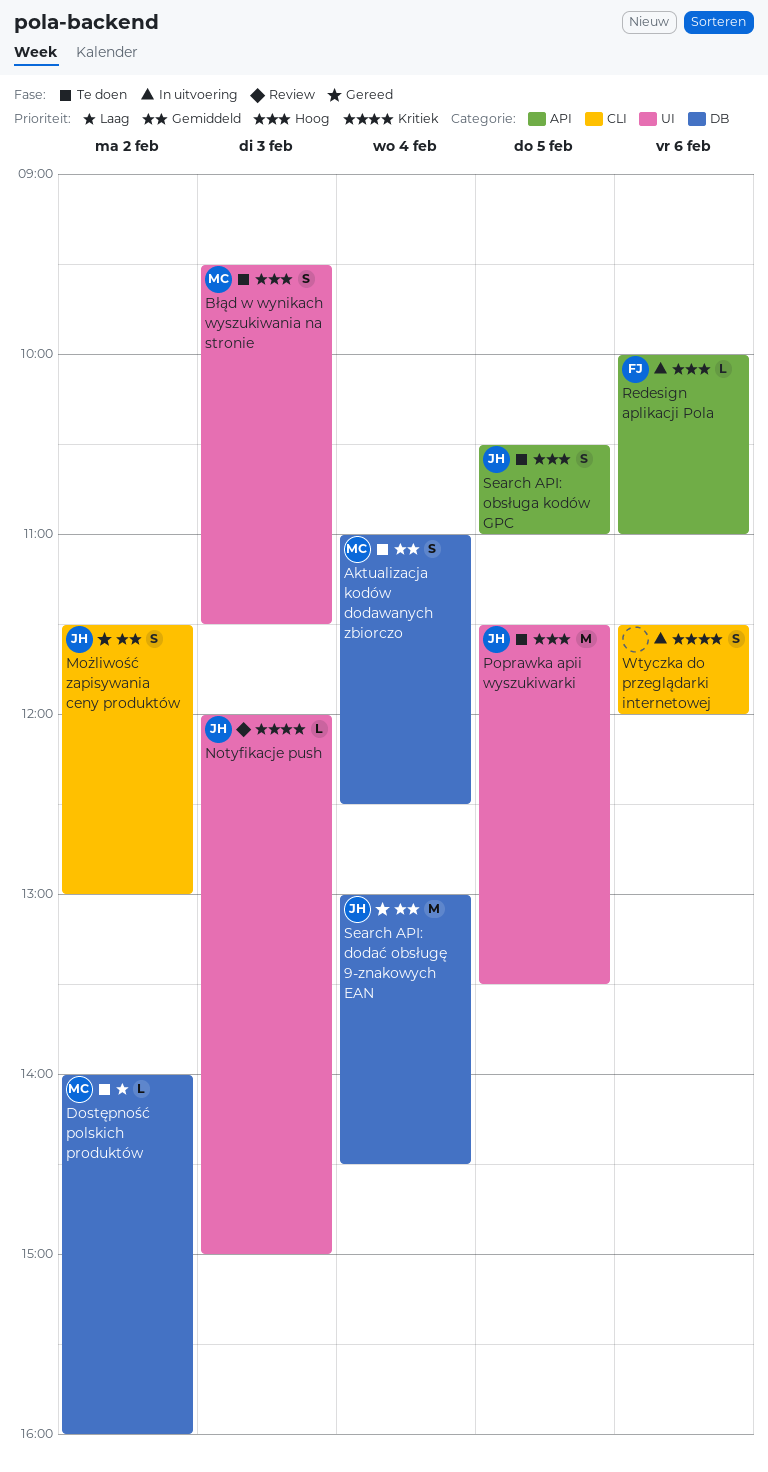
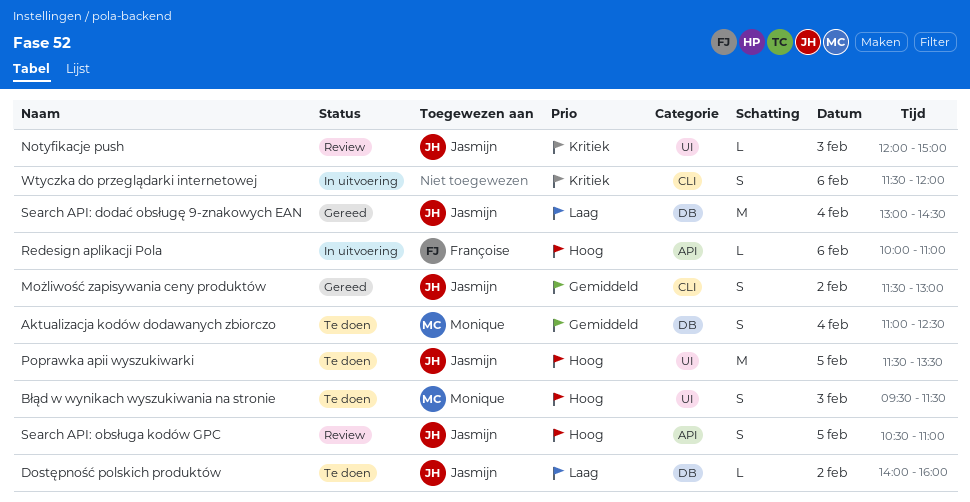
Dostępność polskich produktów, owner: Monique -> Jasmijn
Search API: dodać obsługę 9-znakowych EAN, priority: Gemiddeld -> Laag
Search API: obsługa kodów GPC, status: Te doen -> Review

